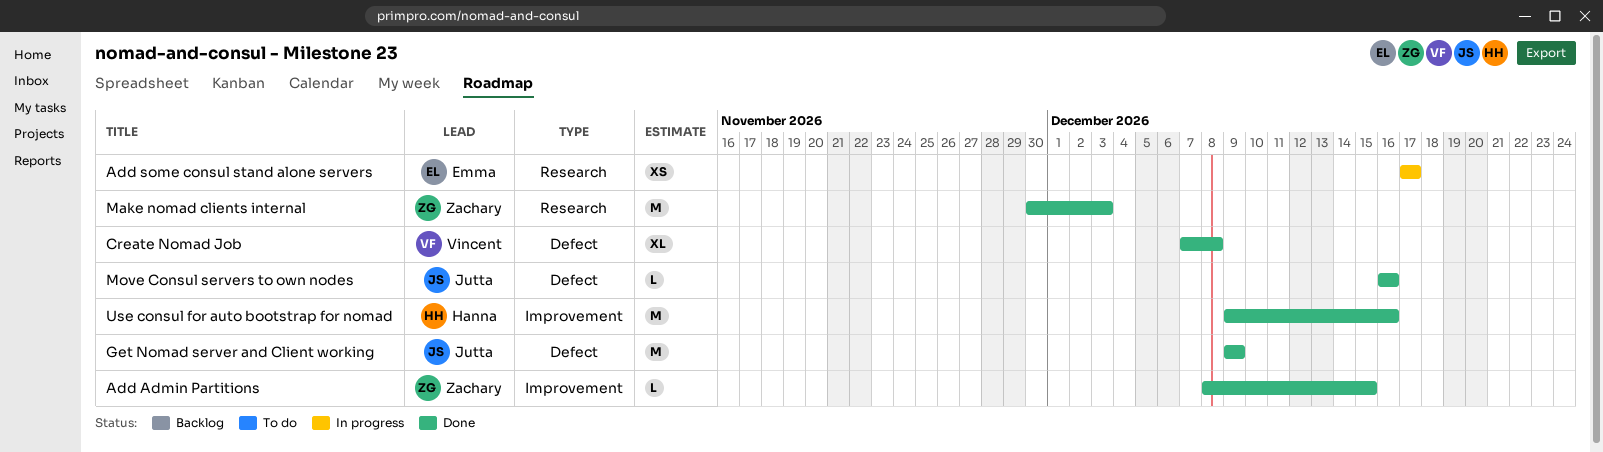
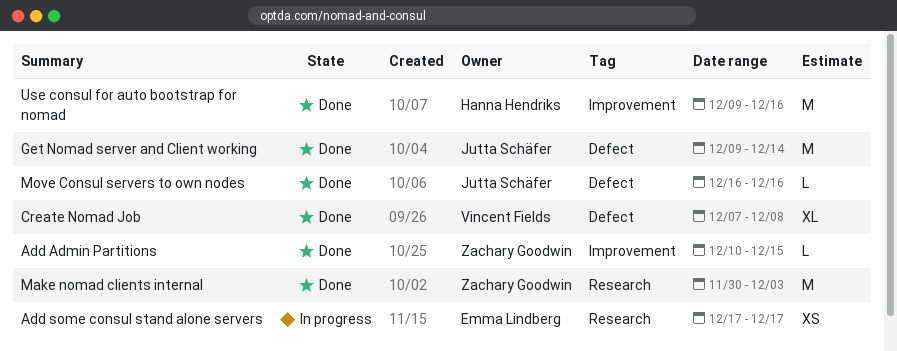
Add Admin Partitions, start: Dec 8 -> Dec 10
Get Nomad server and Client working, due: Dec 9 -> Dec 14

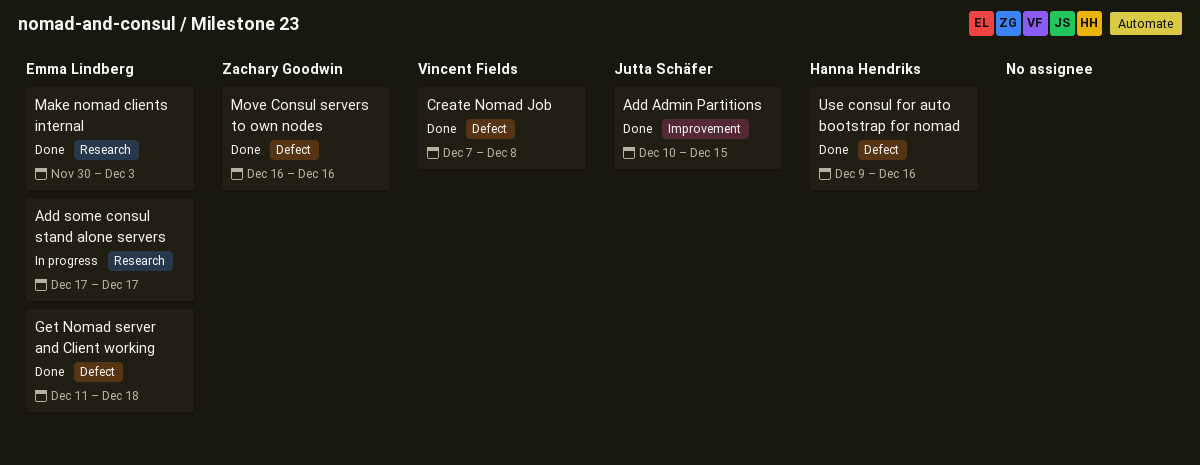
Add Admin Partitions, owner: Zachary Goodwin -> Jutta Schäfer
Get Nomad server and Client working, owner: Jutta Schäfer -> Emma Lindberg
Get Nomad server and Client working, start: Dec 9 -> Dec 11
Get Nomad server and Client working, due: Dec 14 -> Dec 18
Make nomad clients internal, owner: Zachary Goodwin -> Emma Lindberg
Move Consul servers to own nodes, owner: Jutta Schäfer -> Zachary Goodwin
Use consul for auto bootstrap for nomad, label: Improvement -> Defect

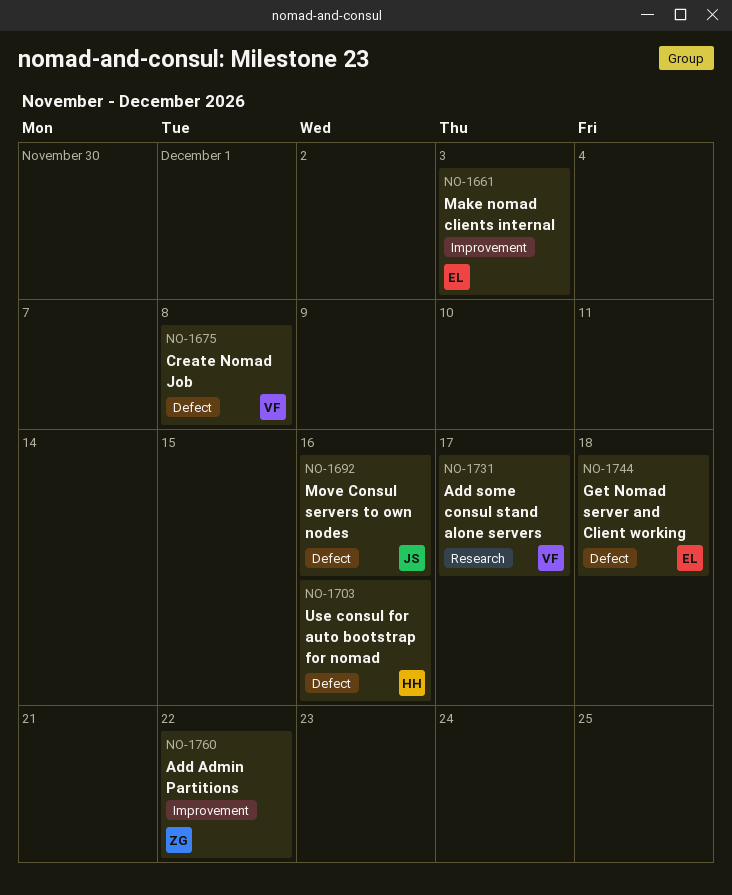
Add Admin Partitions, owner: Jutta Schäfer -> Zachary Goodwin
Add Admin Partitions, due: Dec 15 -> Dec 22
Add some consul stand alone servers, owner: Emma Lindberg -> Vincent Fields
Make nomad clients internal, label: Research -> Improvement
Move Consul servers to own nodes, owner: Zachary Goodwin -> Jutta Schäfer

